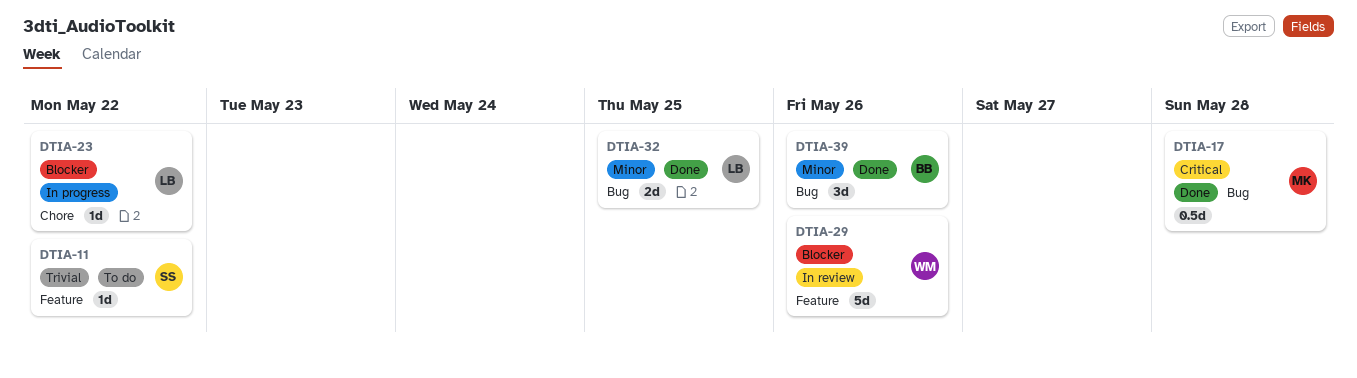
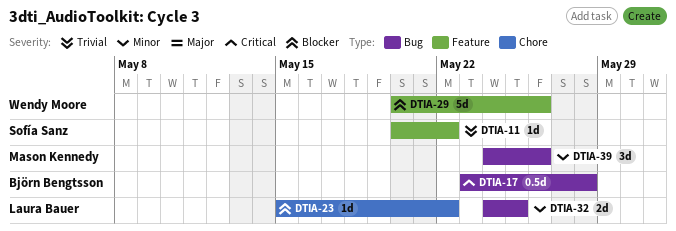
DTIA-17, owner: Mason Kennedy -> Björn Bengtsson
DTIA-39, owner: Björn Bengtsson -> Mason Kennedy

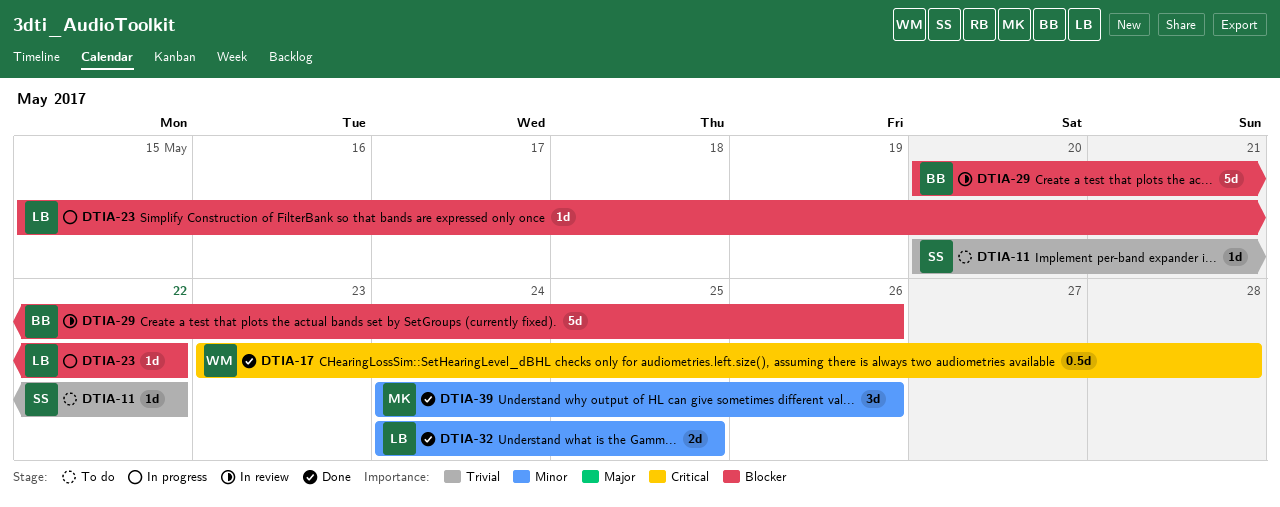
DTIA-17, owner: Björn Bengtsson -> Wendy Moore
DTIA-29, owner: Wendy Moore -> Björn Bengtsson

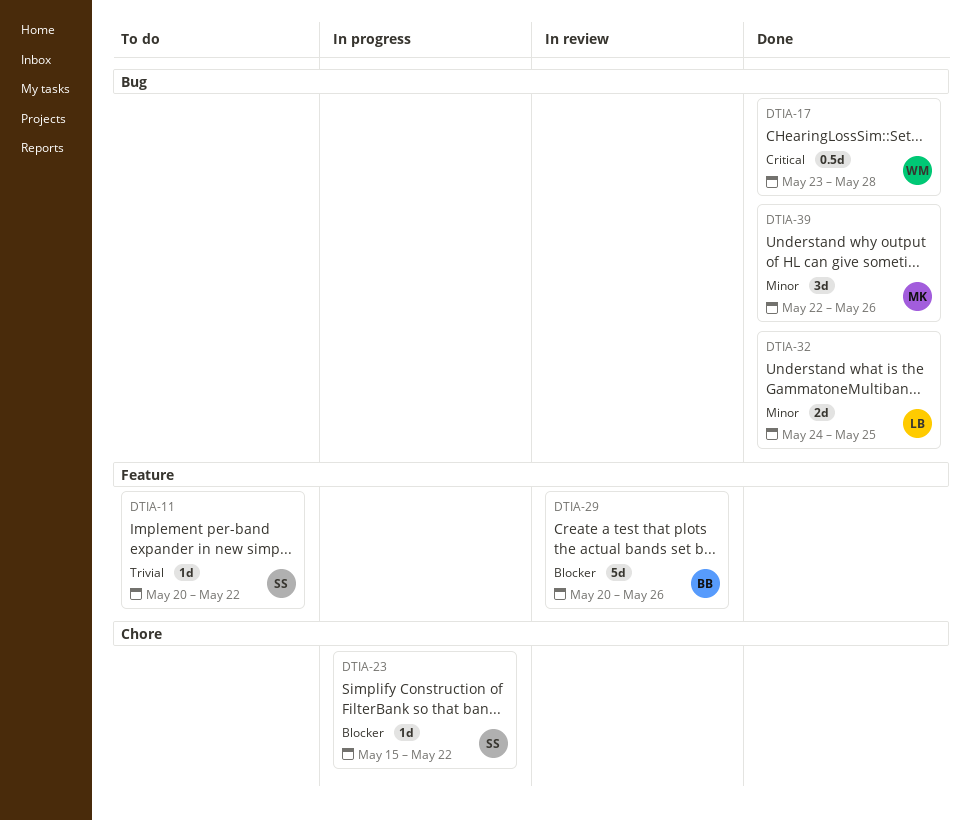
DTIA-23, owner: LB -> SS
DTIA-39, start: May 24 -> May 22

